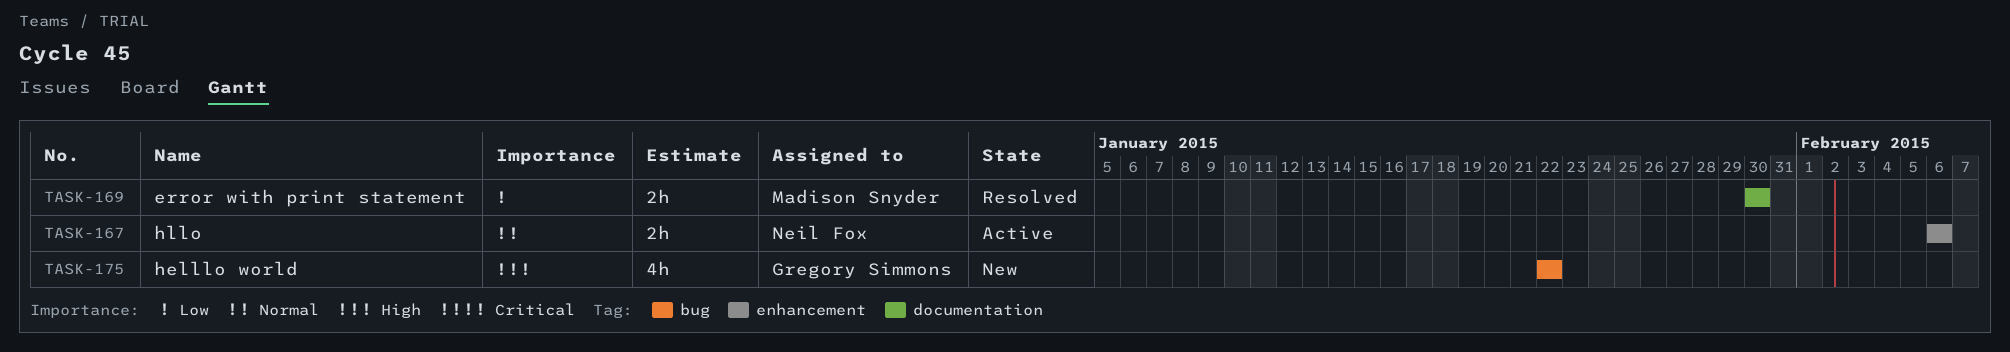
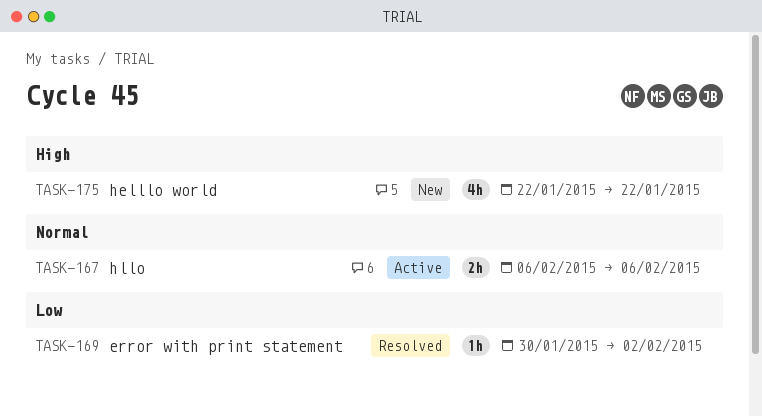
TASK-169, estimate: 2h -> 1h
TASK-169, due: Jan 30 -> Feb 2

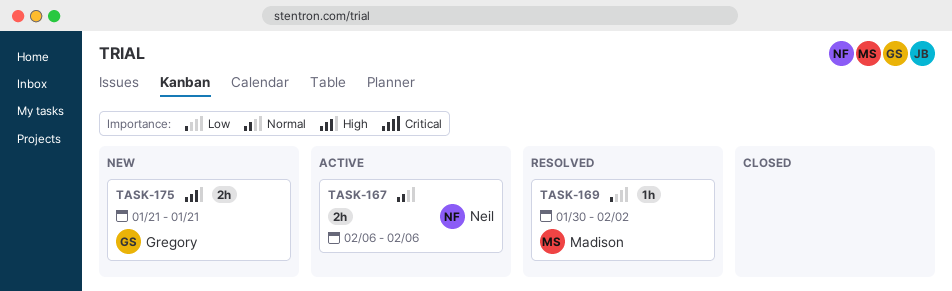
TASK-175, estimate: 4h -> 2h
TASK-175, start: Jan 22 -> Jan 21
TASK-175, due: Jan 22 -> Jan 21

